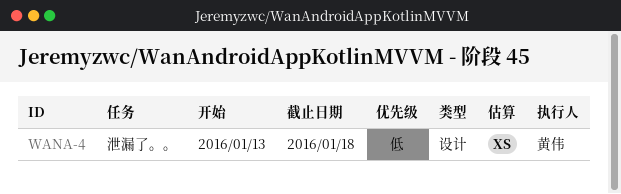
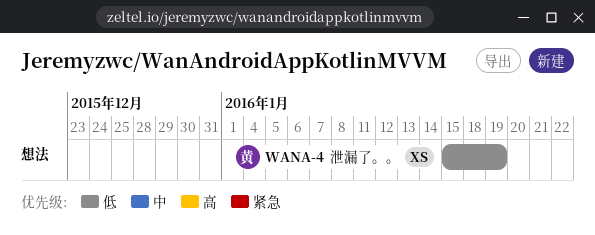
WANA-4, start: Jan 13 -> Jan 15
WANA-4, due: Jan 18 -> Jan 19

